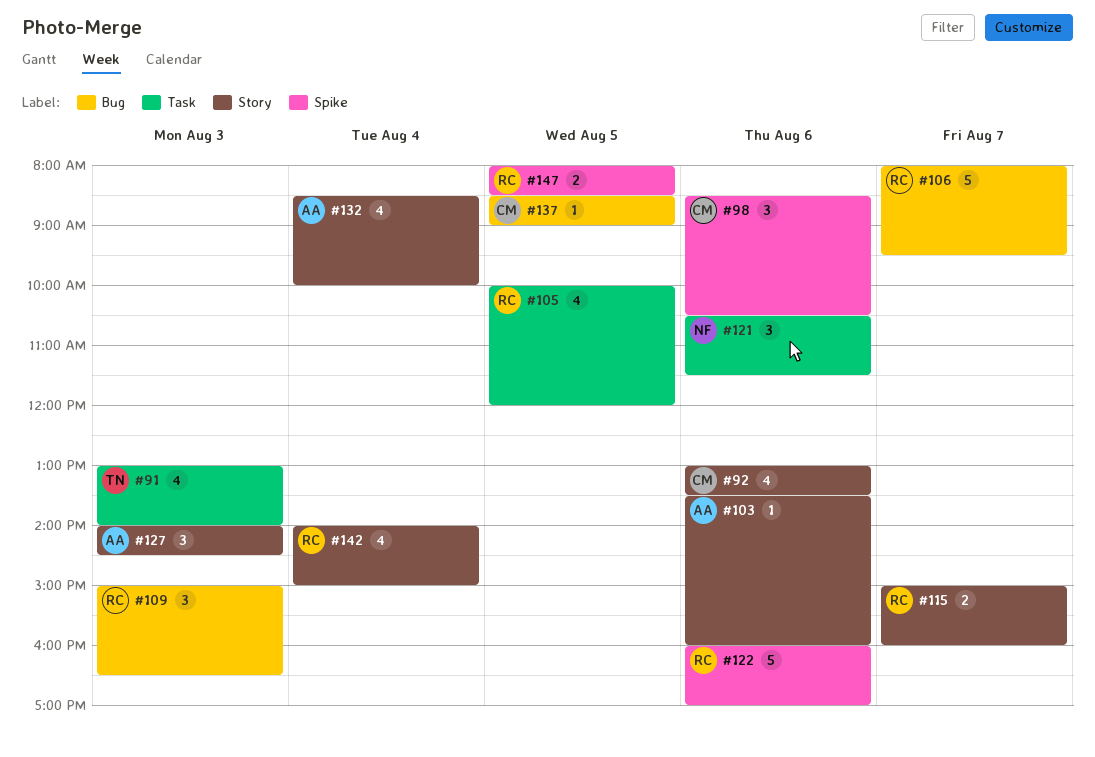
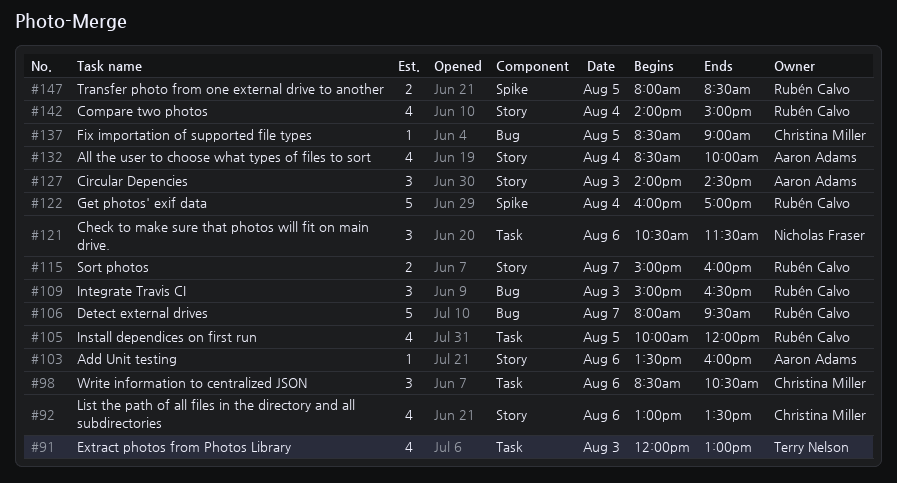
#91, begins: 13:00 -> 12:00
#91, ends: 14:00 -> 13:00
#98, label: Spike -> Task
#122, day: Aug 6 -> Aug 4

